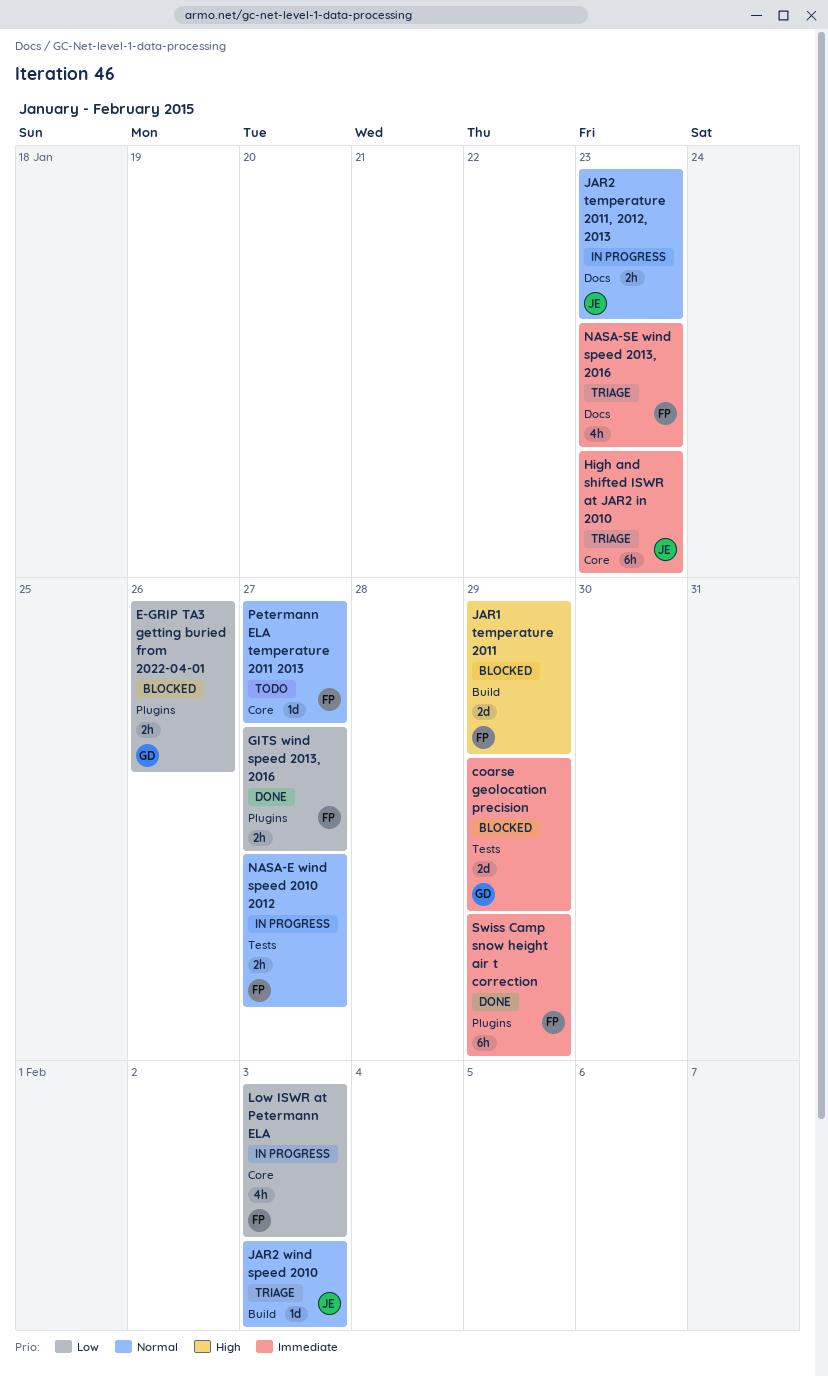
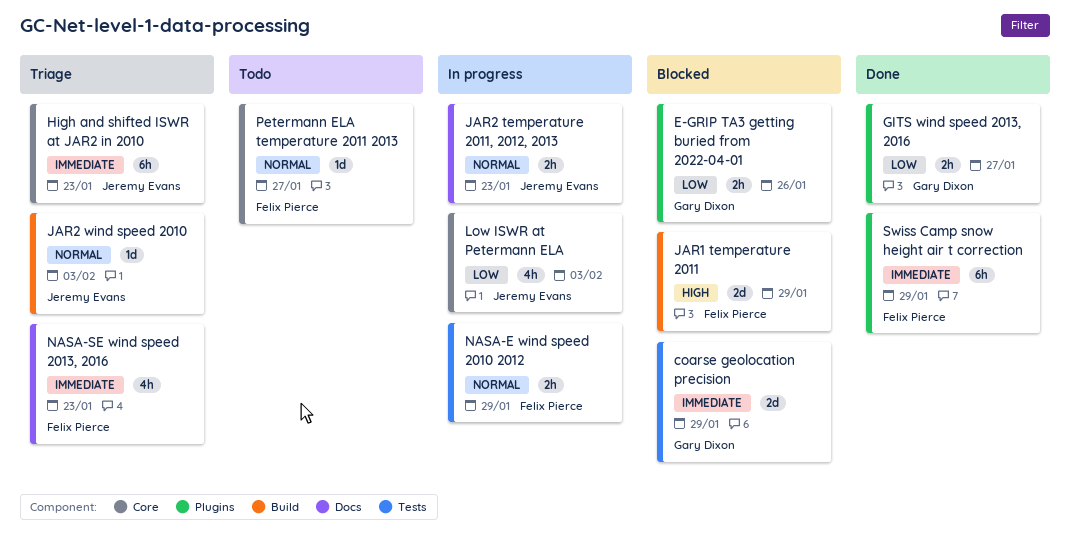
GITS wind speed 2013, 2016, owner: Felix Pierce -> Gary Dixon
Low ISWR at Petermann ELA, owner: Felix Pierce -> Jeremy Evans
NASA-E wind speed 2010 2012, due: Jan 27 -> Jan 29

